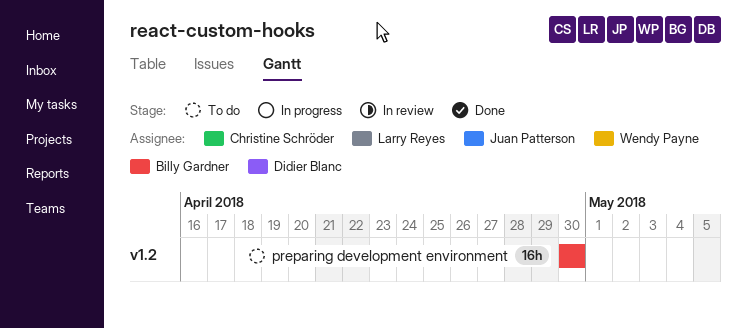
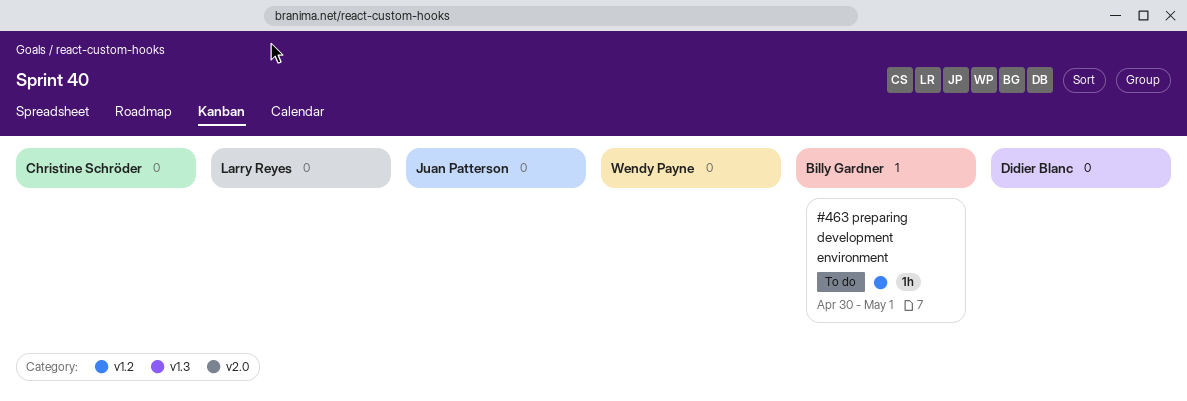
preparing development environment, estimate: 16h -> 1h
preparing development environment, due: Apr 30 -> May 1

